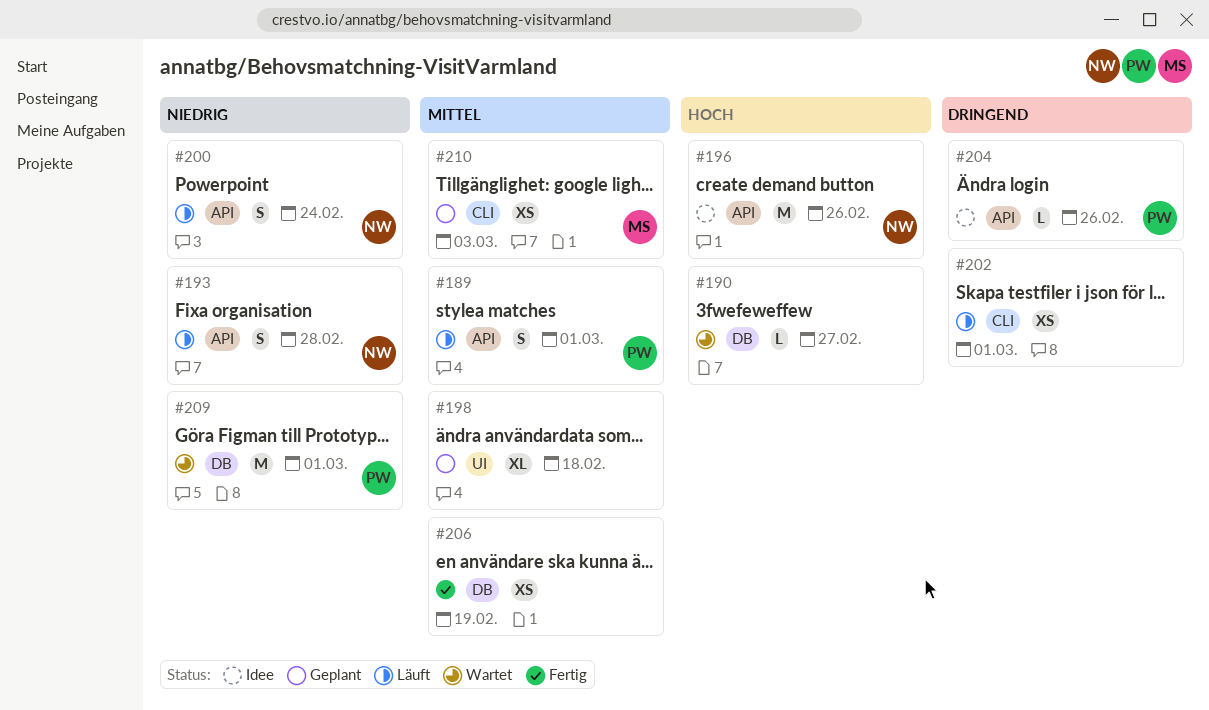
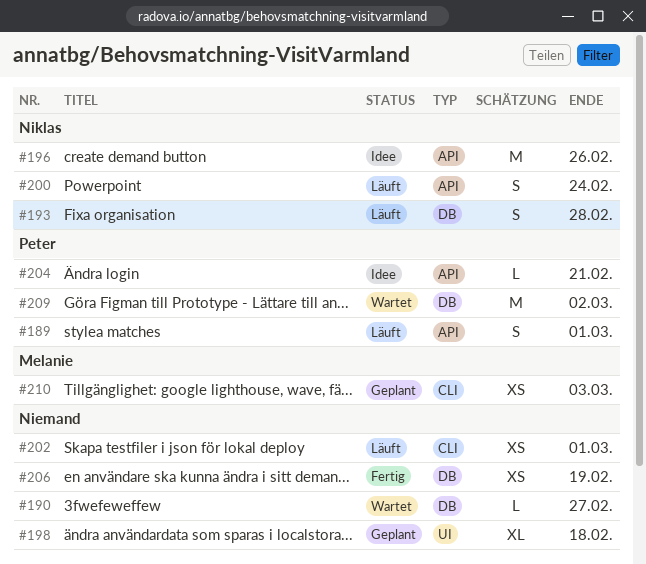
#193, label: API -> DB
#204, due: Feb 26 -> Feb 21
#209, due: Mar 1 -> Mar 2

